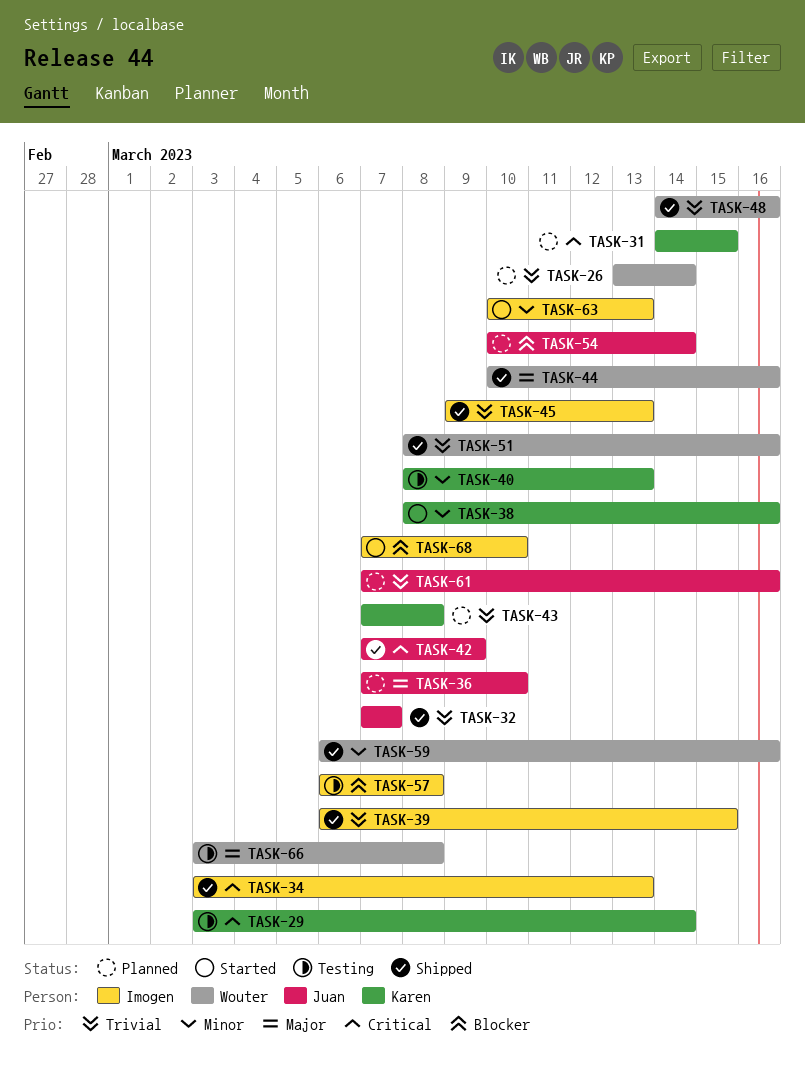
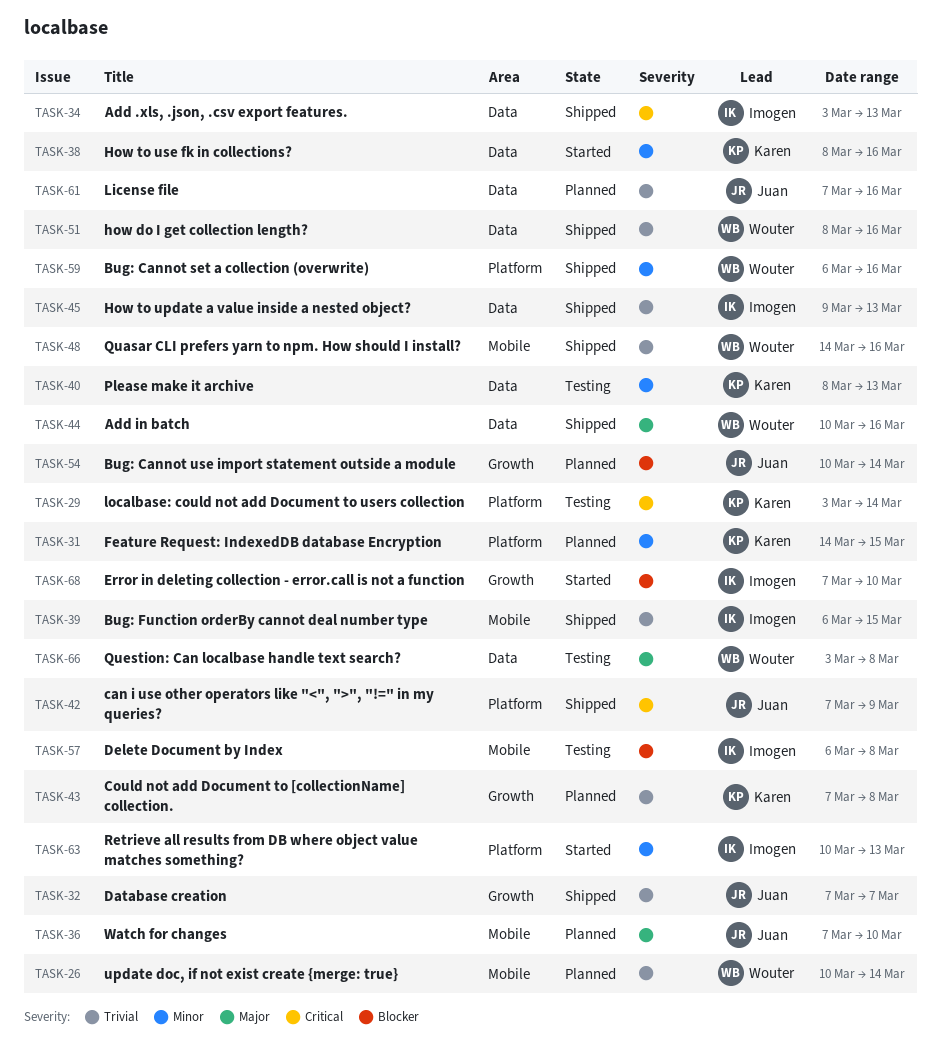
TASK-26, start: Mar 13 -> Mar 10
TASK-31, priority: Critical -> Minor

